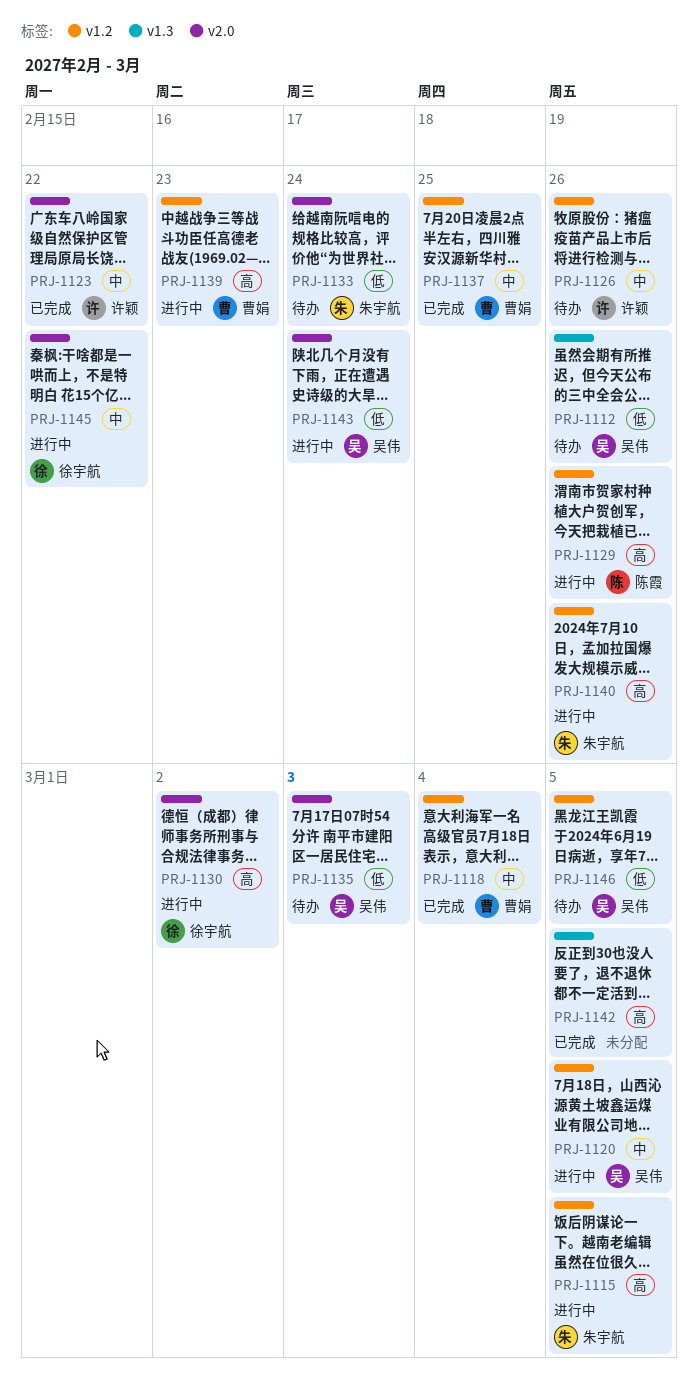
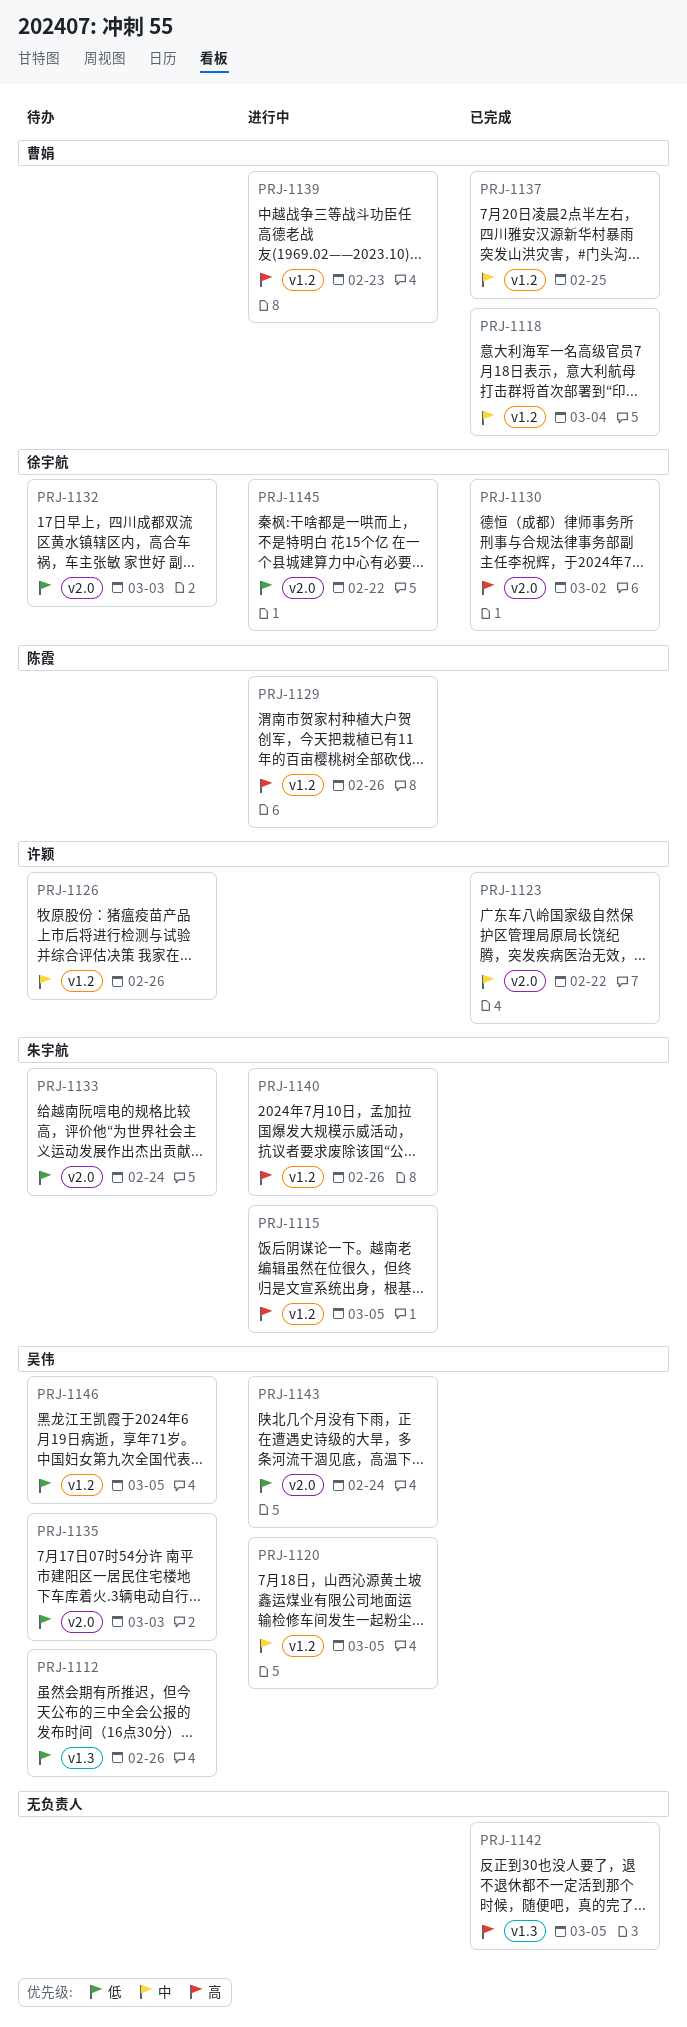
PRJ-1130, status: 进行中 -> 已完成
PRJ-1132: none -> present
PRJ-1145, priority: 中 -> 低

